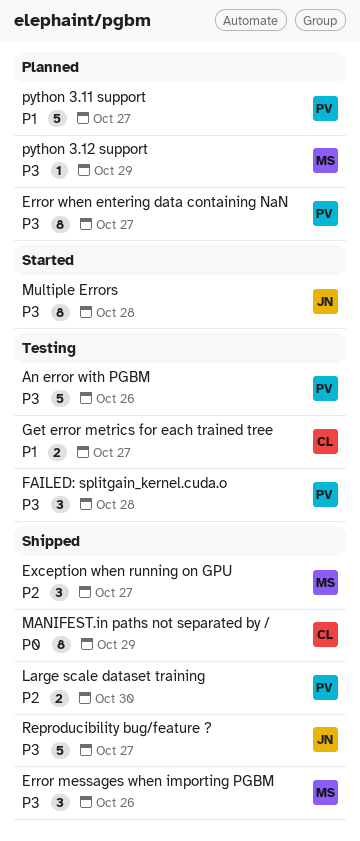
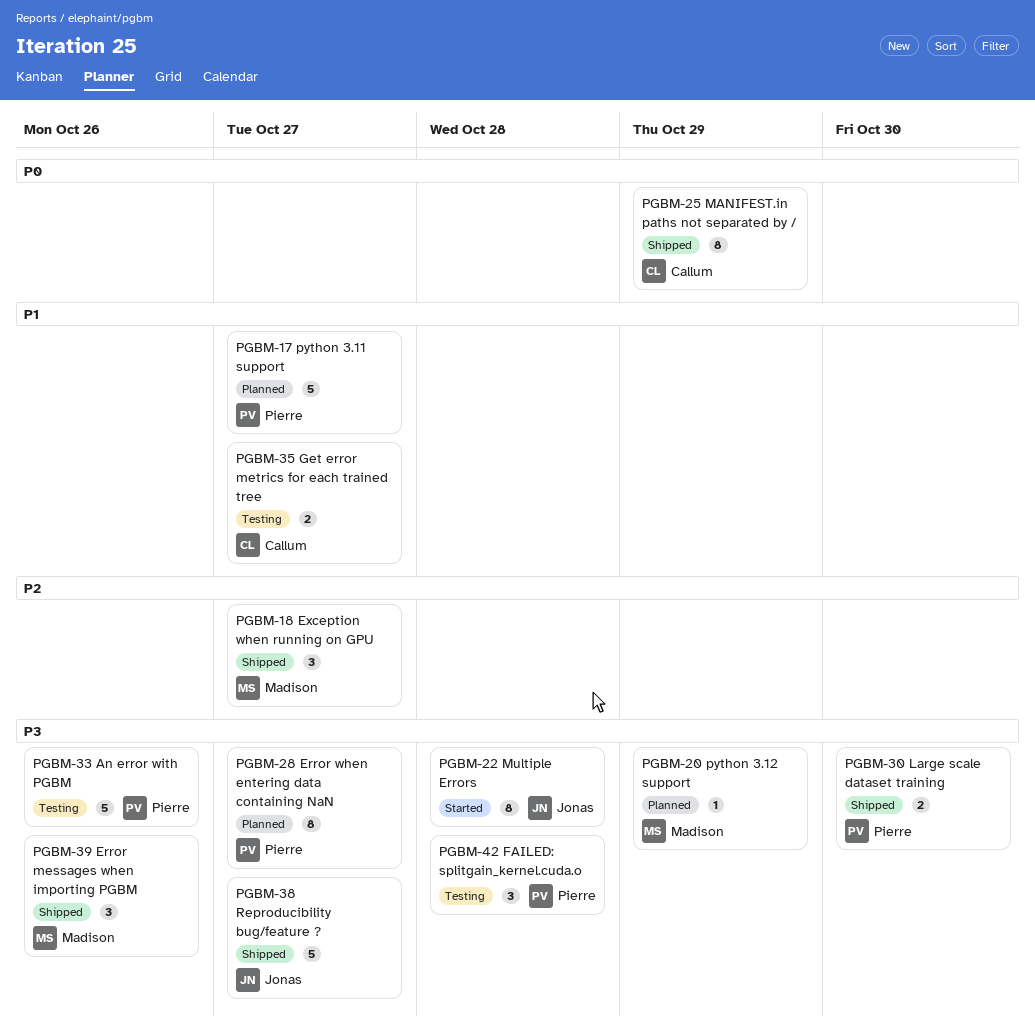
Large scale dataset training, priority: P2 -> P3

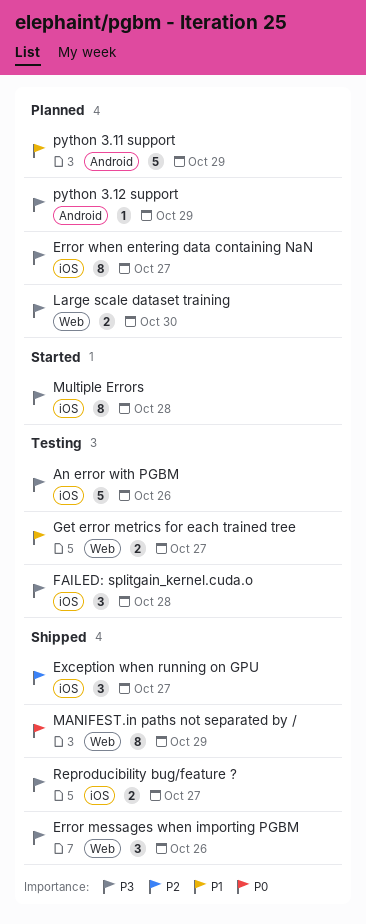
Large scale dataset training, status: Shipped -> Planned
python 3.11 support, due: Oct 27 -> Oct 29
Reproducibility bug/feature ?, estimate: 5 -> 2

